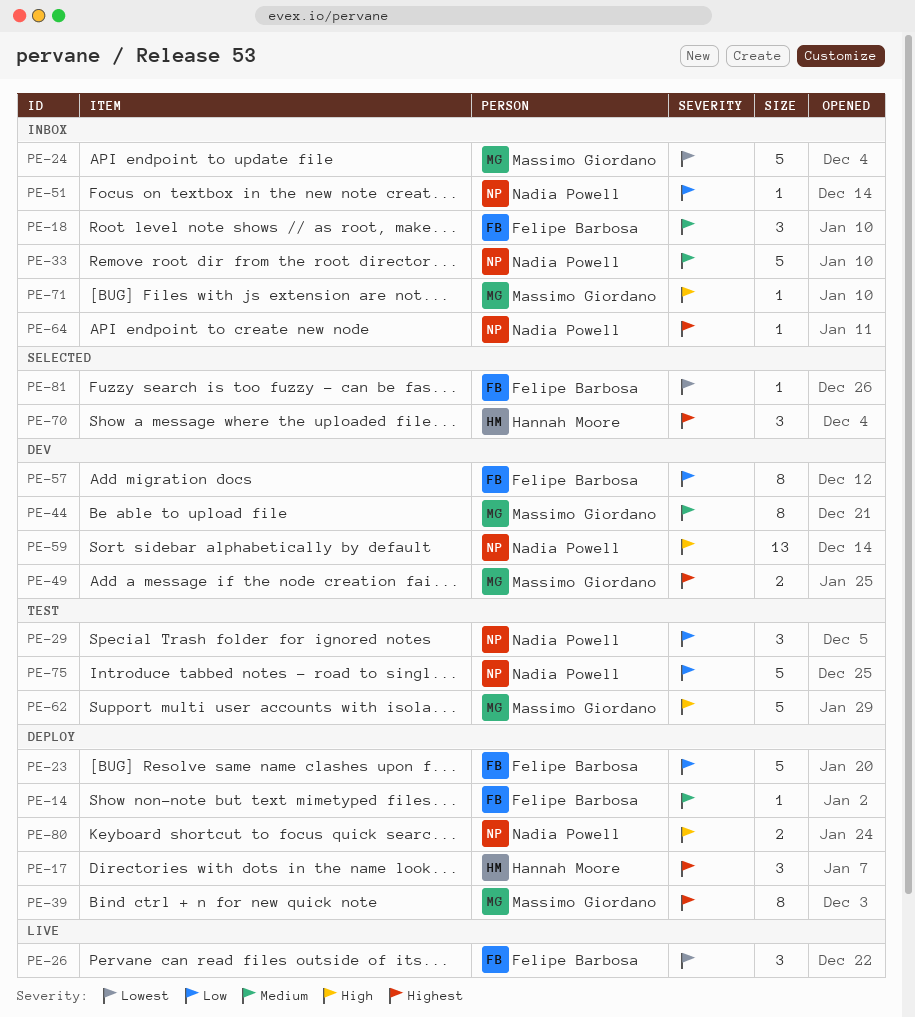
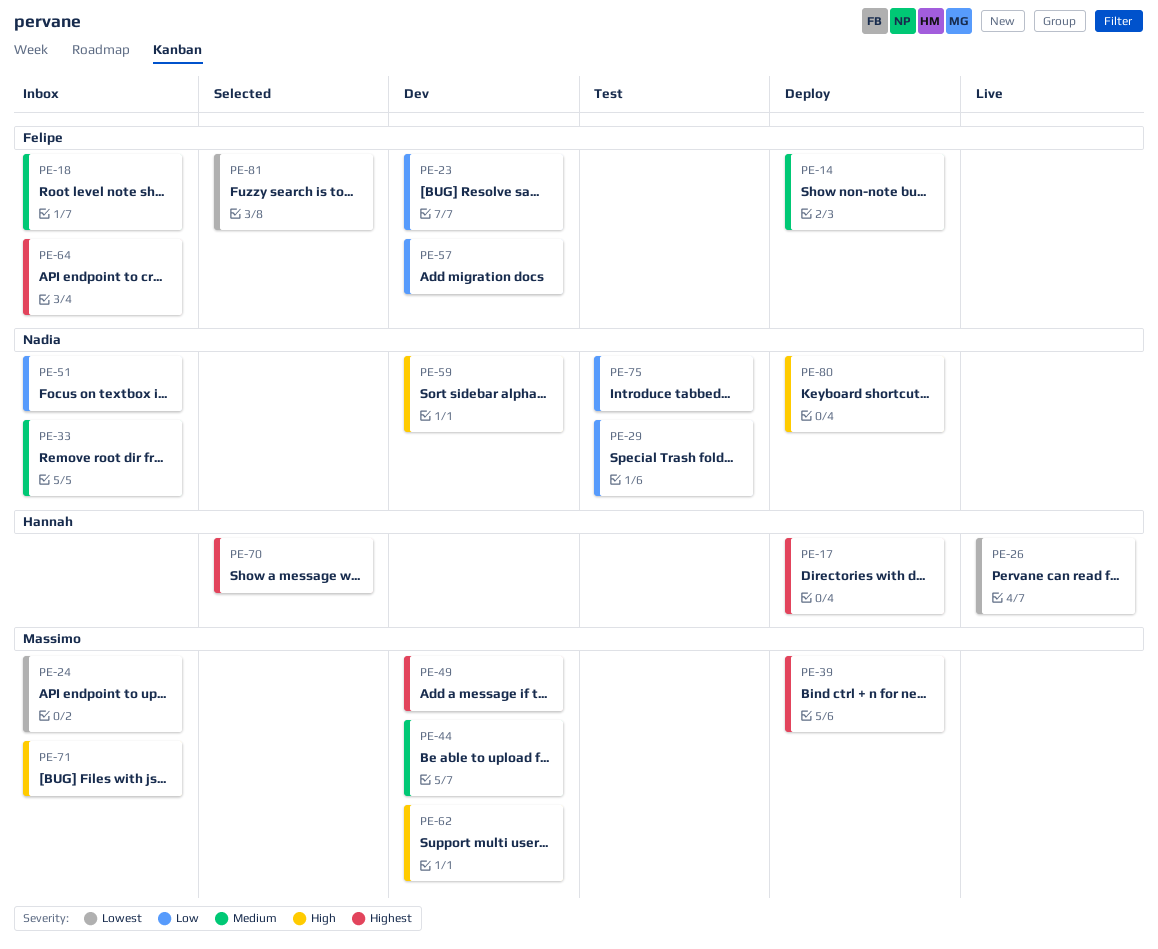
PE-23, status: Deploy -> Dev
PE-26, owner: Felipe Barbosa -> Hannah Moore
PE-62, status: Test -> Dev
PE-64, owner: Nadia Powell -> Felipe Barbosa

